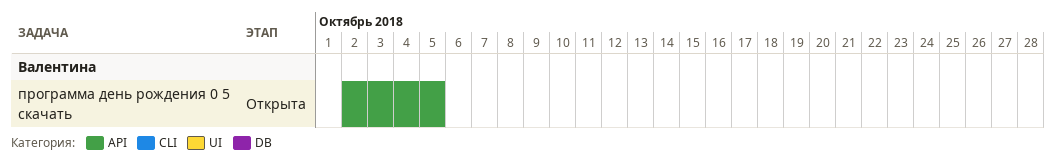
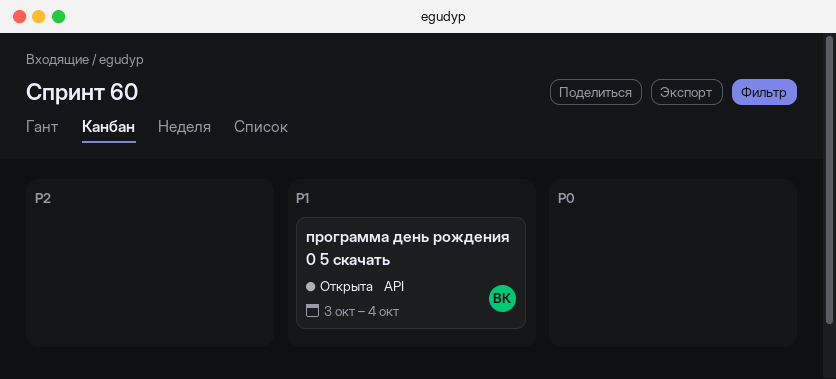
программа день рождения 0 5 скачать, start: Oct 2 -> Oct 3
программа день рождения 0 5 скачать, due: Oct 5 -> Oct 4

